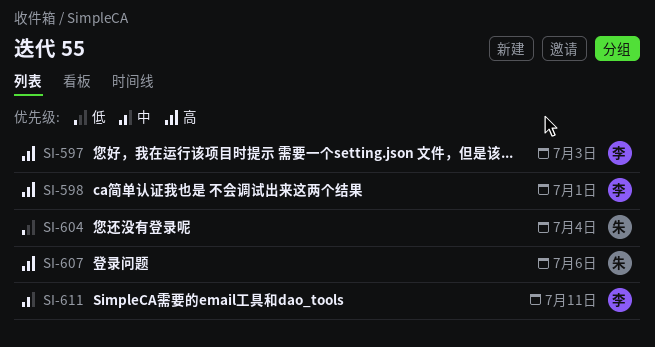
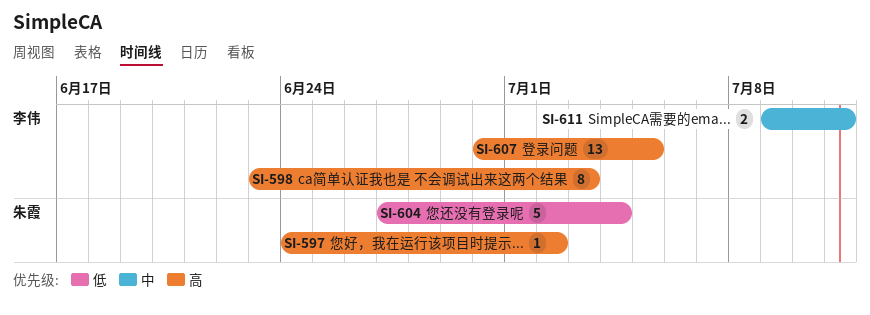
SI-597, owner: 李伟 -> 朱霞
SI-597, due: Jul 3 -> Jul 2
SI-598, due: Jul 1 -> Jul 3
SI-607, owner: 朱霞 -> 李伟
SI-607, due: Jul 6 -> Jul 5

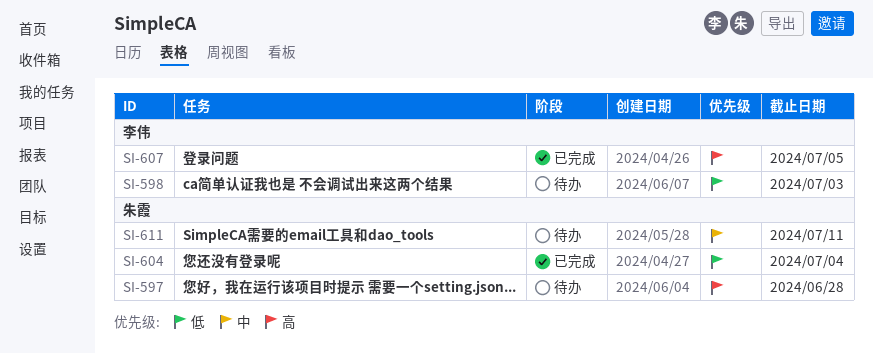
SI-597, due: Jul 2 -> Jun 28
SI-598, priority: 高 -> 低
SI-611, owner: 李伟 -> 朱霞

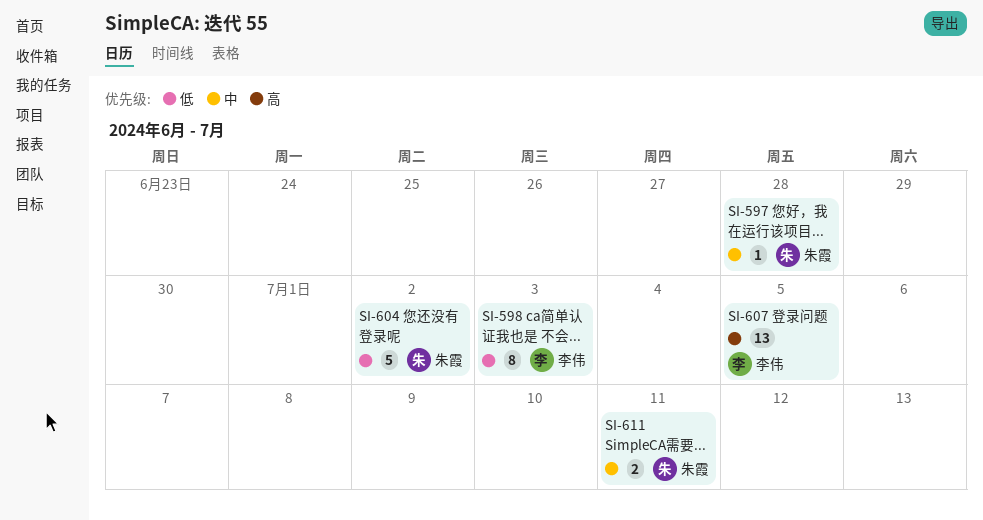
SI-597, priority: 高 -> 中
SI-604, due: Jul 4 -> Jul 2

